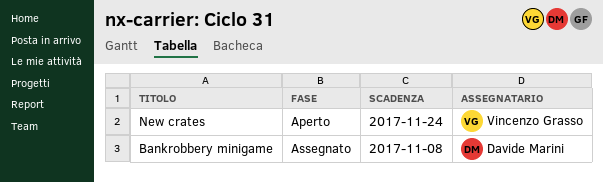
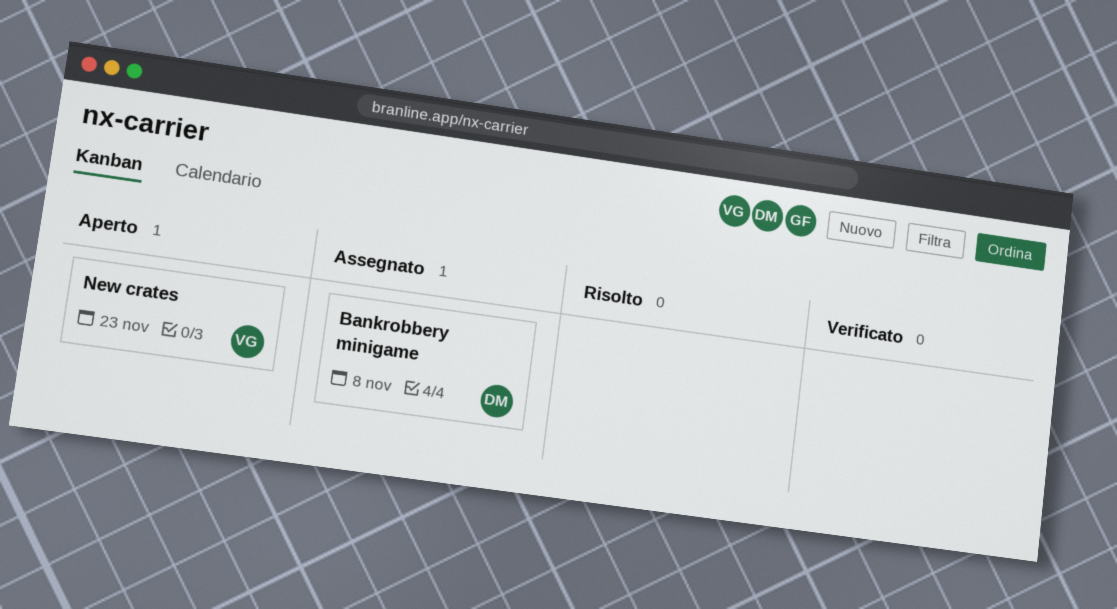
New crates, due: Nov 24 -> Nov 23

